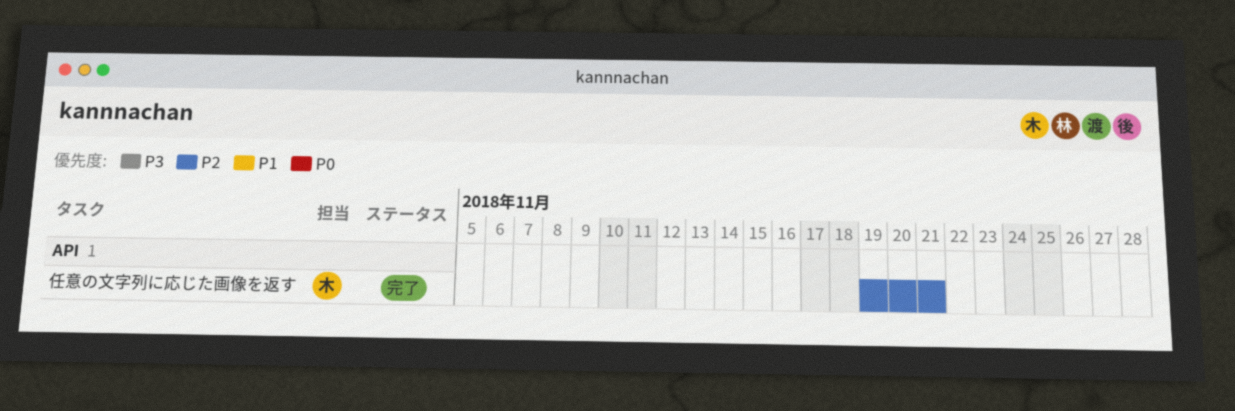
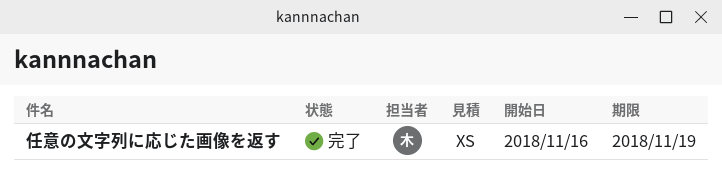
任意の文字列に応じた画像を返す, start: Nov 19 -> Nov 16
任意の文字列に応じた画像を返す, due: Nov 21 -> Nov 19

